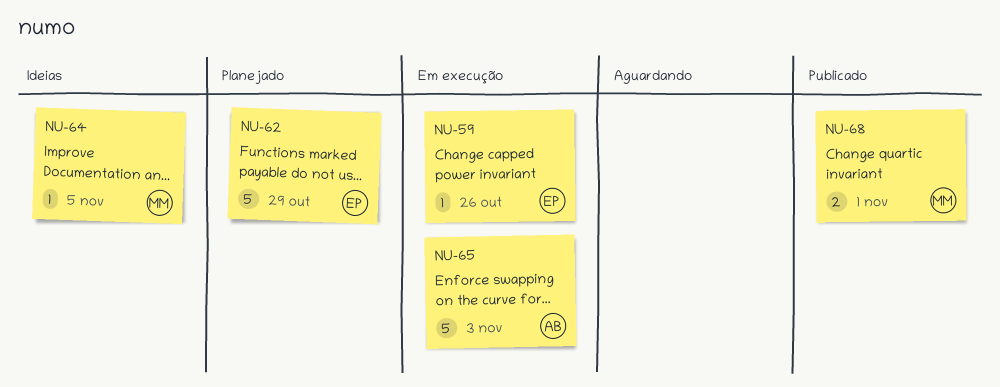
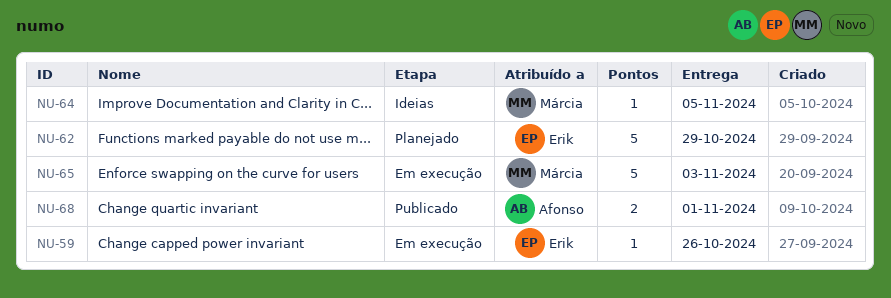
NU-65, owner: Afonso -> Márcia
NU-68, owner: Márcia -> Afonso

